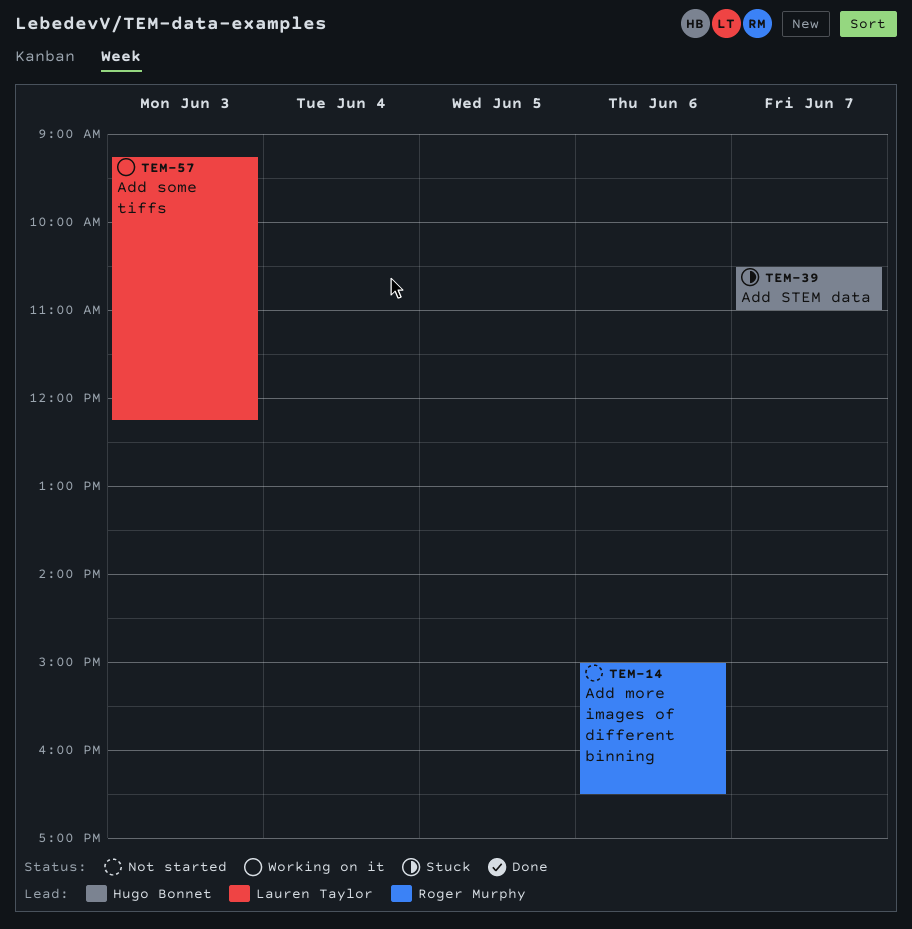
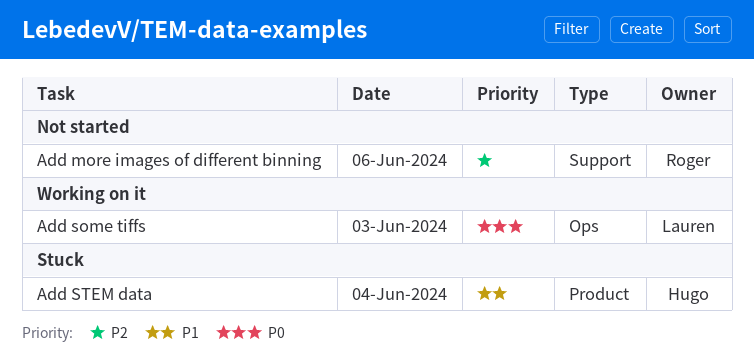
Add STEM data, day: Jun 7 -> Jun 4

